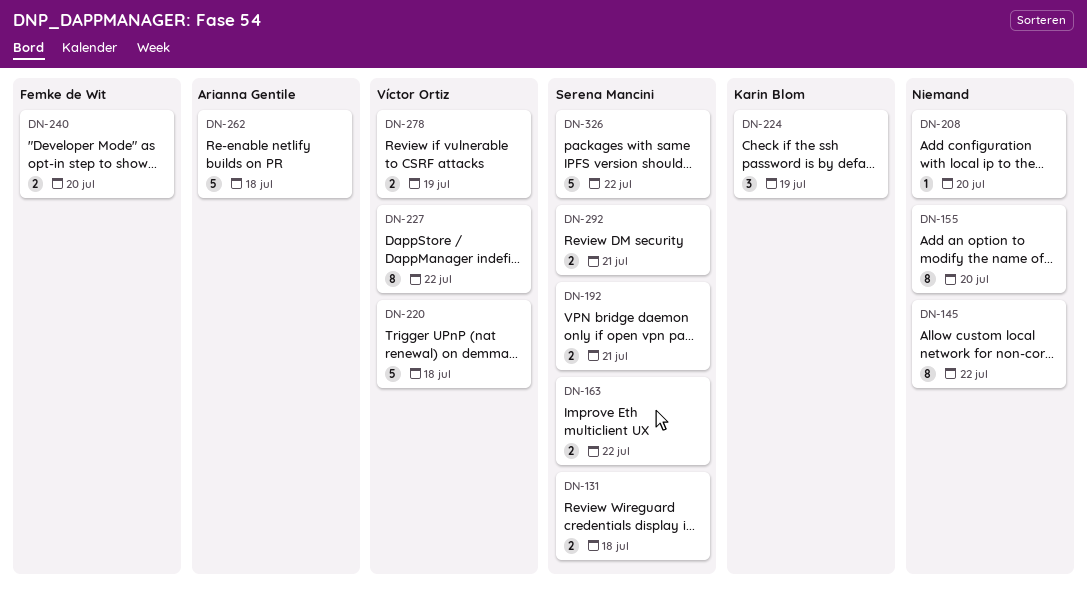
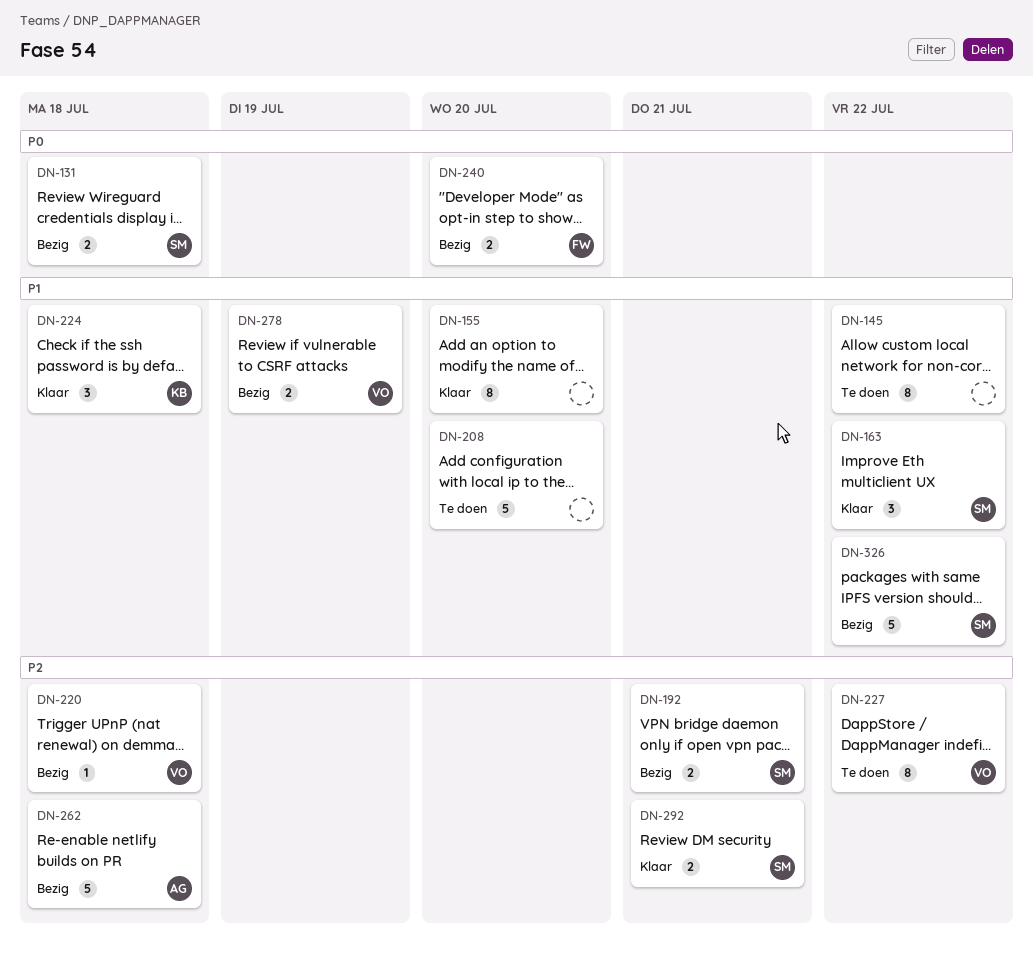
DN-163, estimate: 2 -> 3
DN-208, estimate: 1 -> 5
DN-220, estimate: 5 -> 1
DN-224, due: Jul 19 -> Jul 18

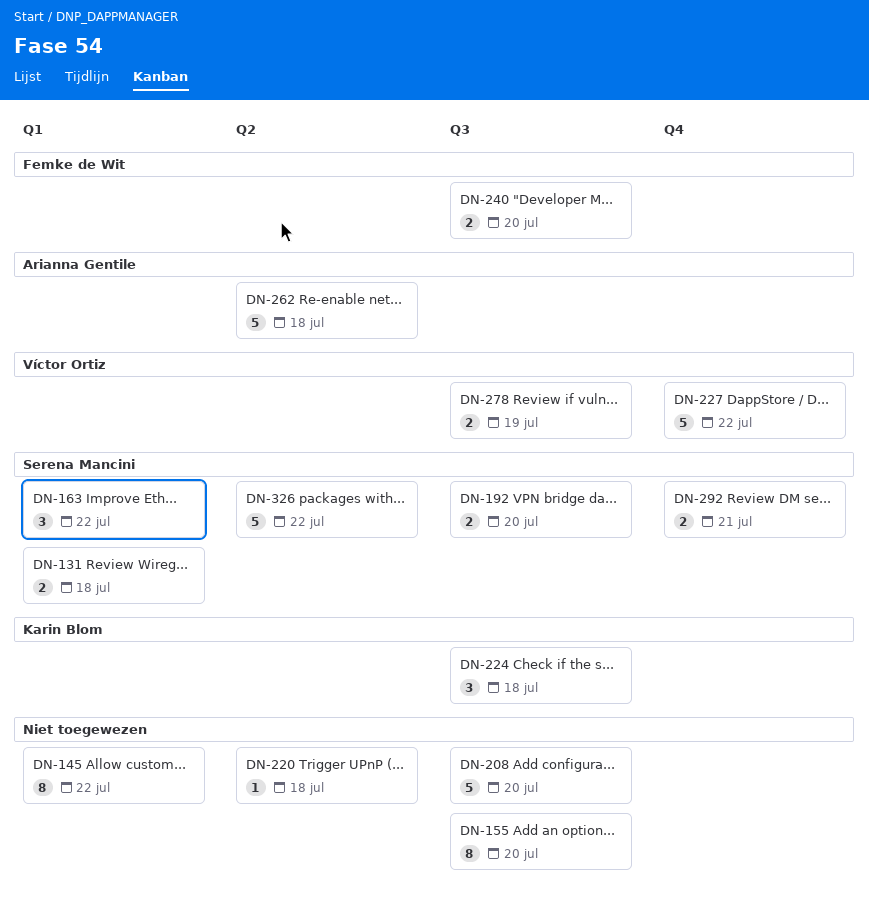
DN-192, due: Jul 21 -> Jul 20
DN-220, owner: Víctor Ortiz -> none
DN-227, estimate: 8 -> 5

